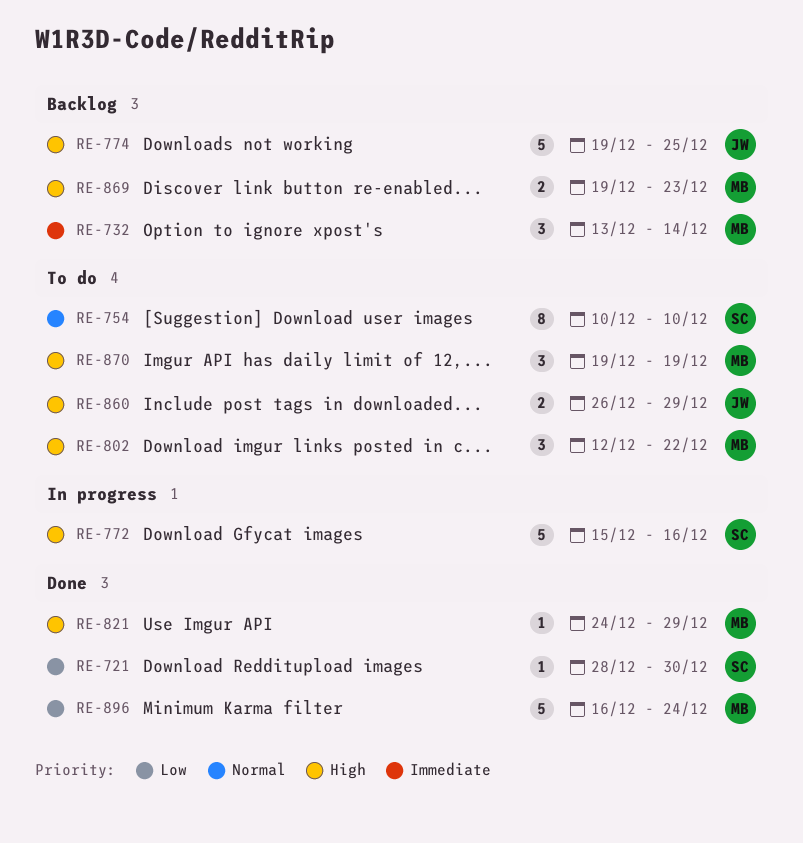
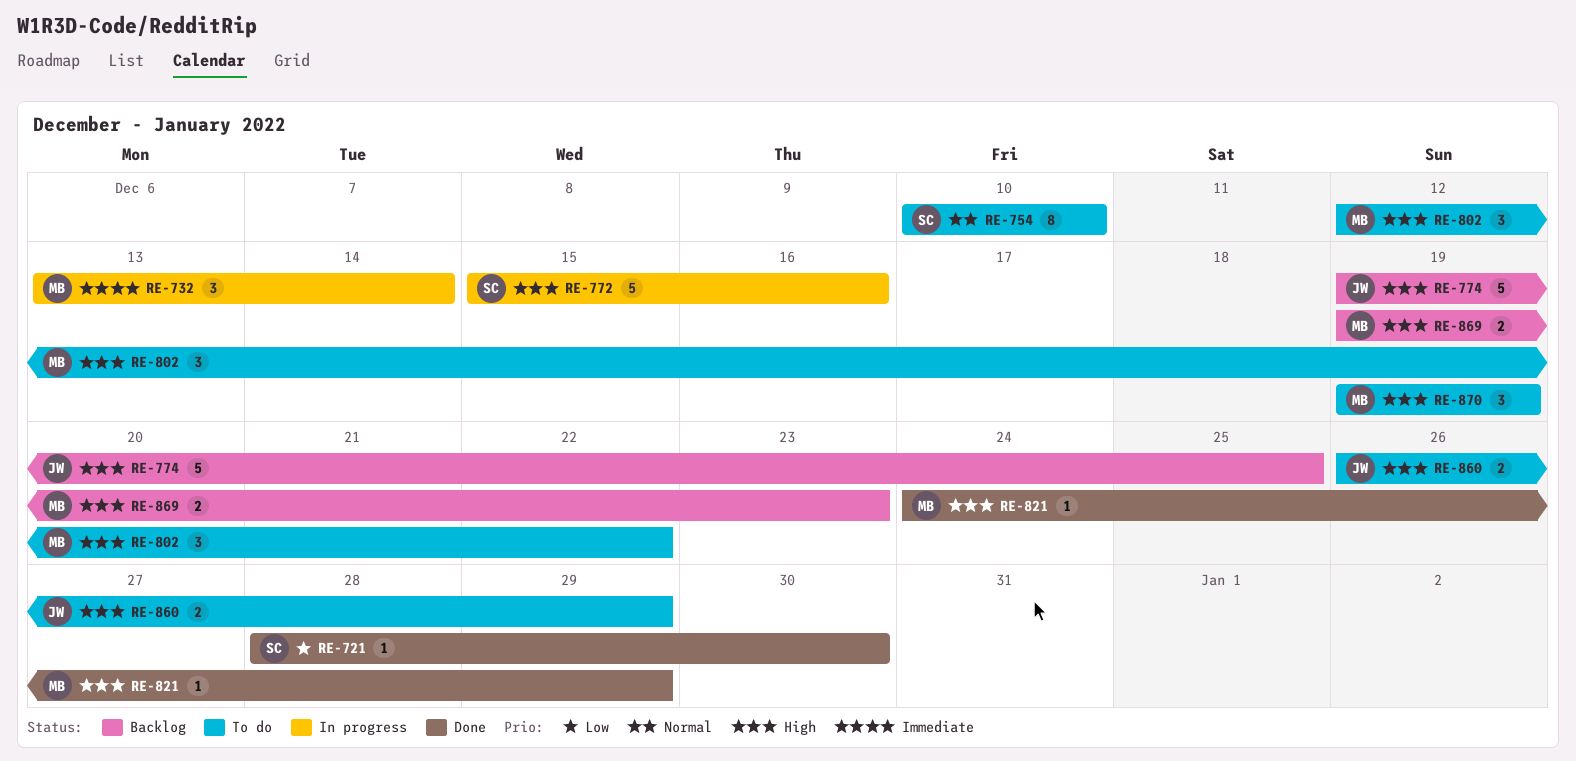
RE-732, status: Backlog -> In progress
RE-896: present -> none

